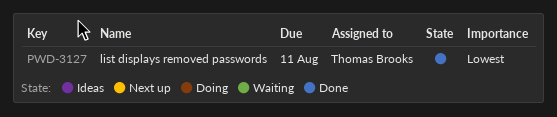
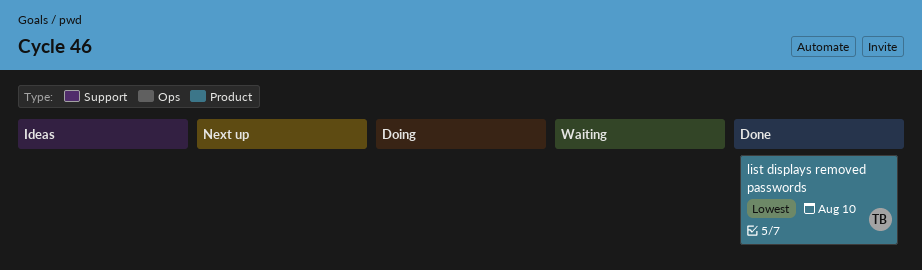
list displays removed passwords, due: Aug 11 -> Aug 10

